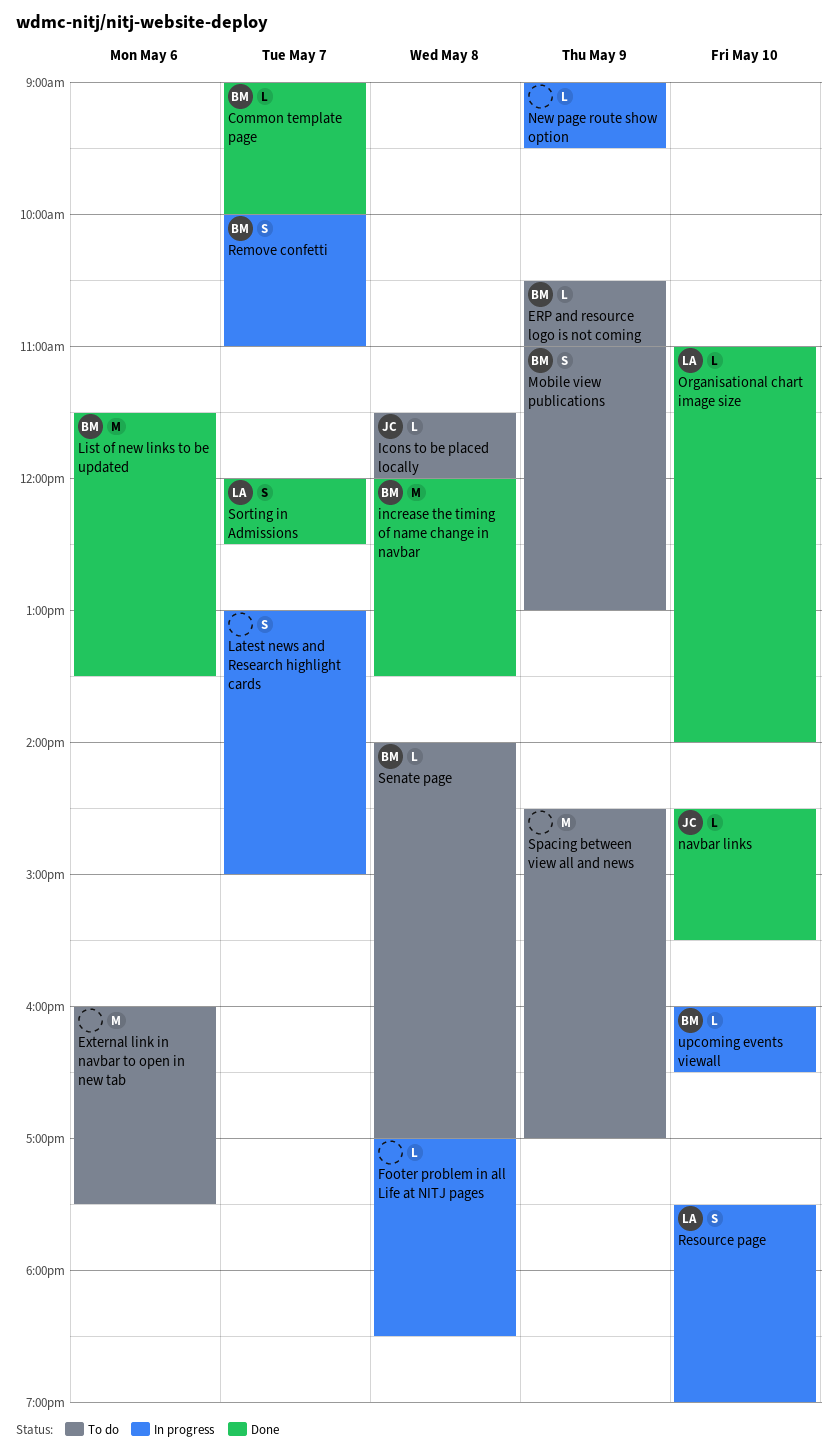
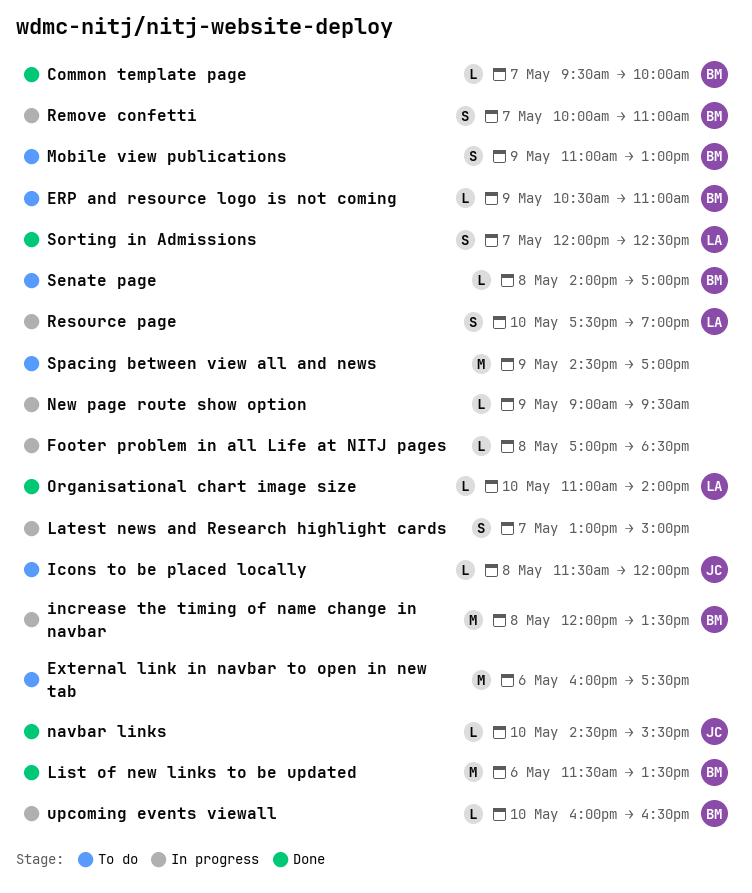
Common template page, begins: 09:00 -> 09:30
increase the timing of name change in navbar, status: Done -> In progress

